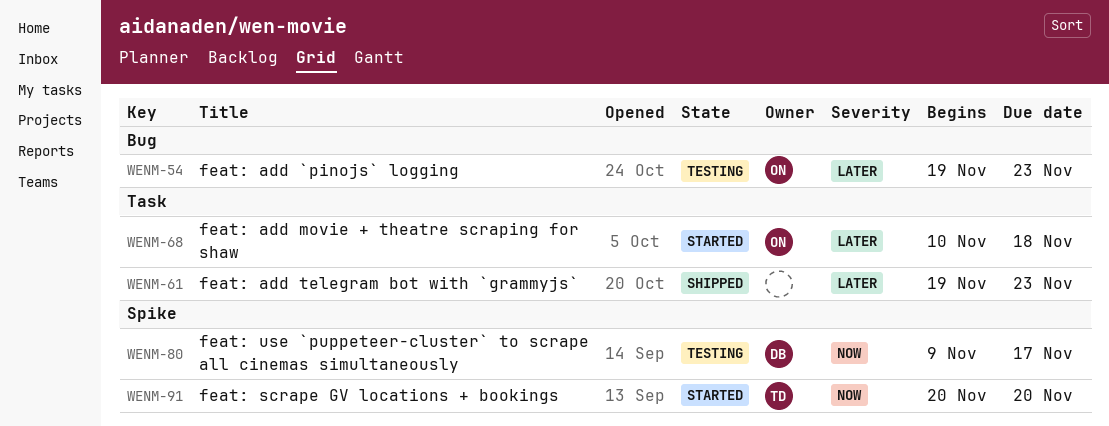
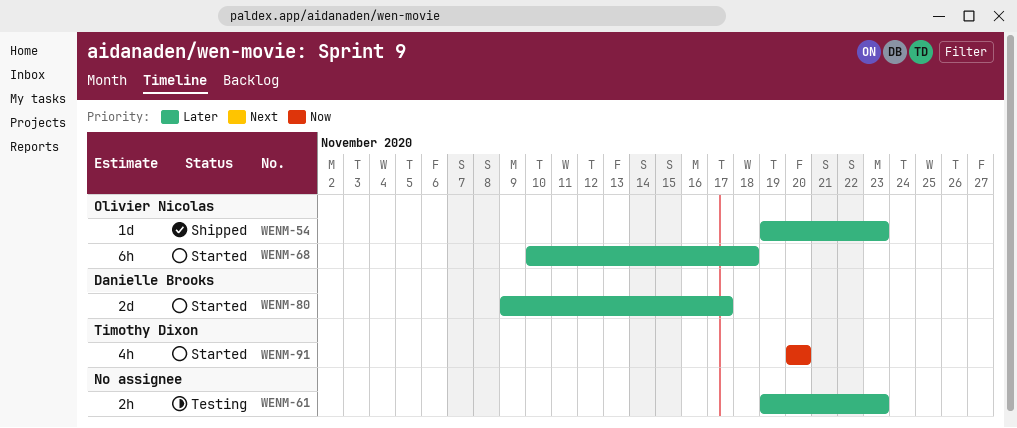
WENM-54, status: Testing -> Shipped
WENM-61, status: Shipped -> Testing
WENM-80, status: Testing -> Started
WENM-80, priority: Now -> Later

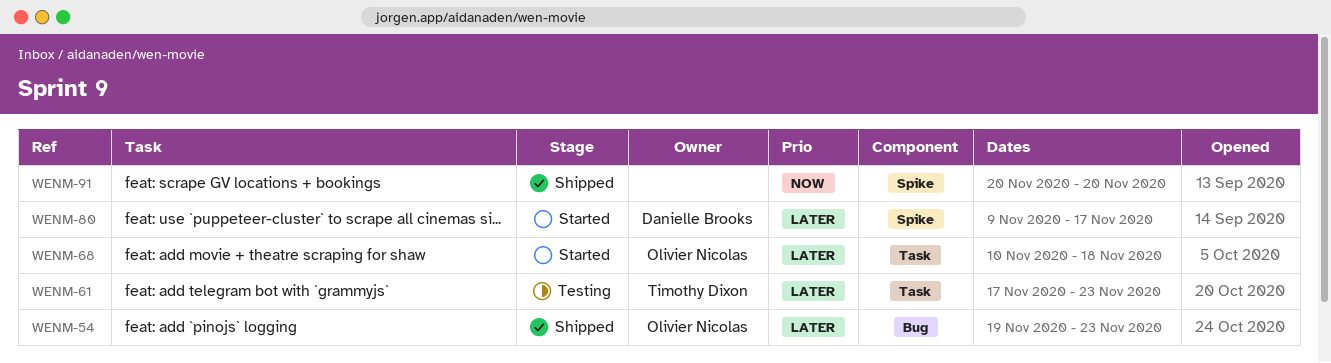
WENM-61, owner: none -> Timothy Dixon
WENM-61, start: Nov 19 -> Nov 17
WENM-91, status: Started -> Shipped
WENM-91, owner: Timothy Dixon -> none

